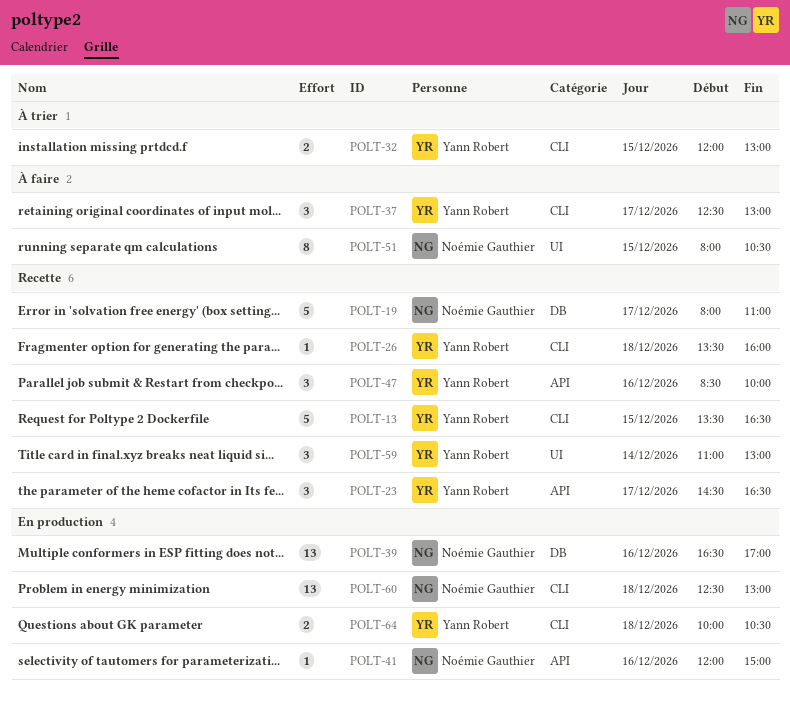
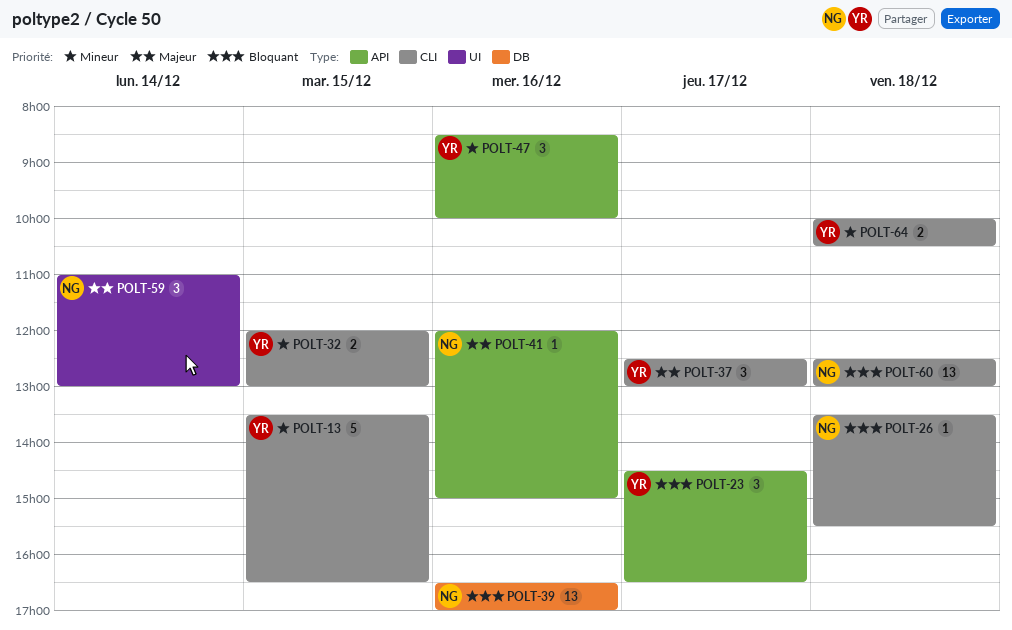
POLT-19: present -> none
POLT-26, owner: Yann Robert -> Noémie Gauthier
POLT-26, ends: 16:00 -> 15:30
POLT-51: present -> none
POLT-59, owner: Yann Robert -> Noémie Gauthier

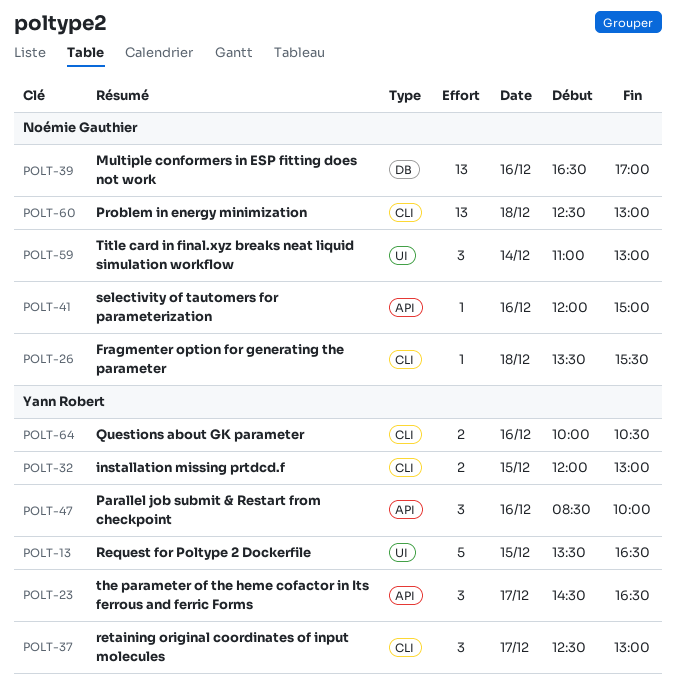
POLT-13, label: CLI -> UI
POLT-64, day: Dec 18 -> Dec 16

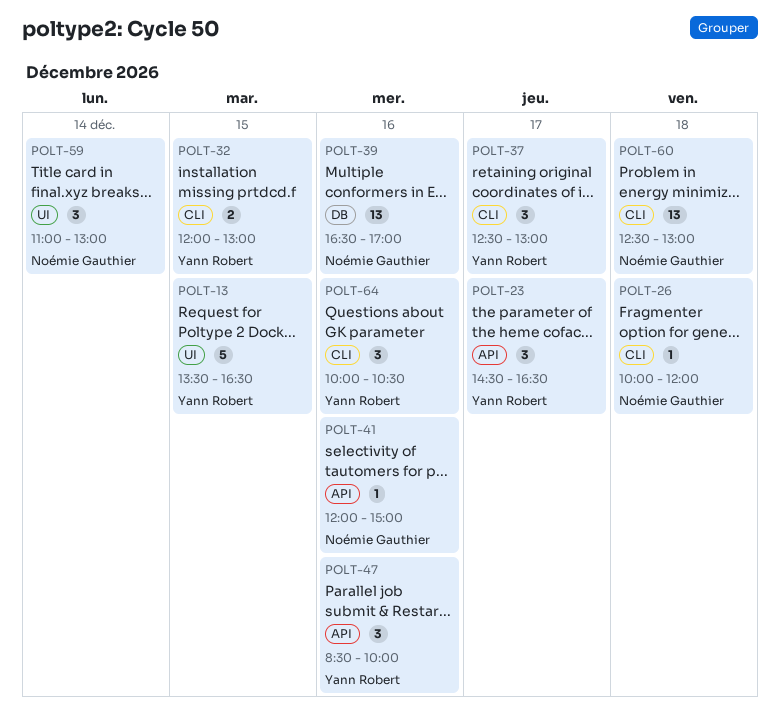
POLT-26, begins: 13:30 -> 10:00
POLT-26, ends: 15:30 -> 12:00
POLT-64, estimate: 2 -> 3

